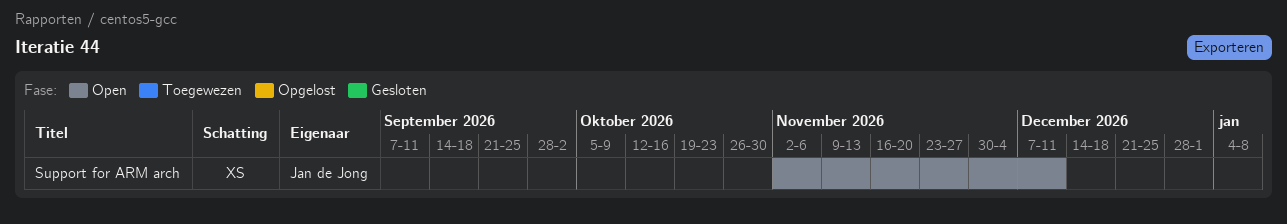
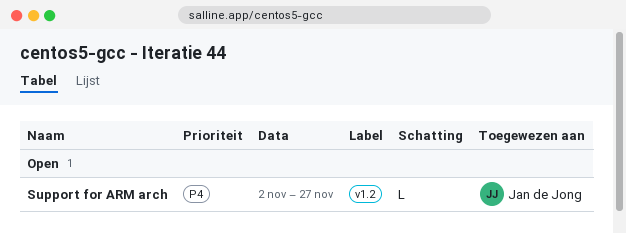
Support for ARM arch, estimate: XS -> L
Support for ARM arch, due: Dec 11 -> Nov 27

